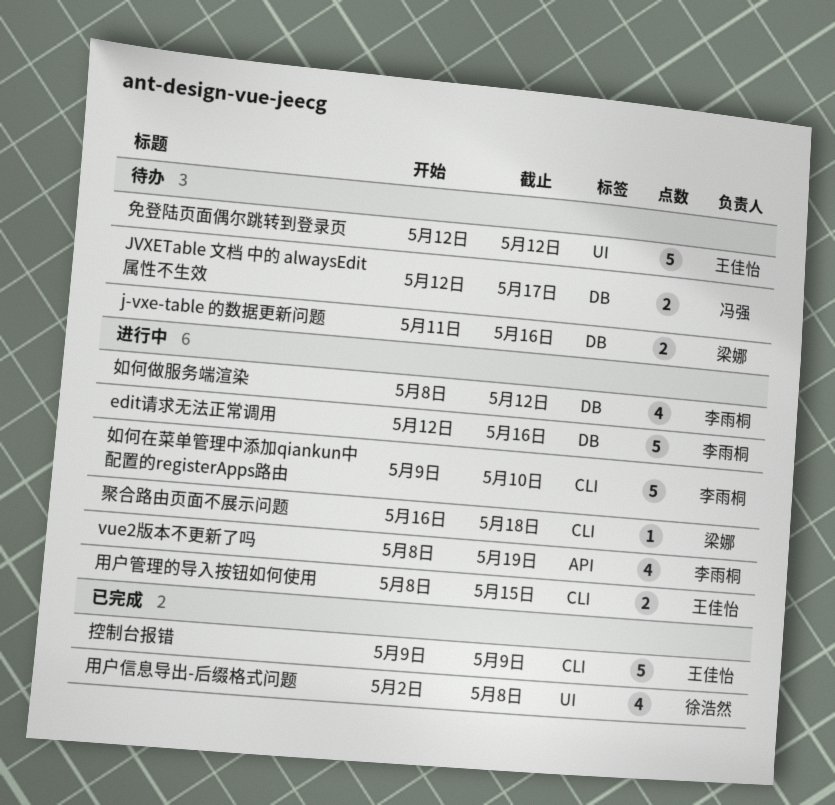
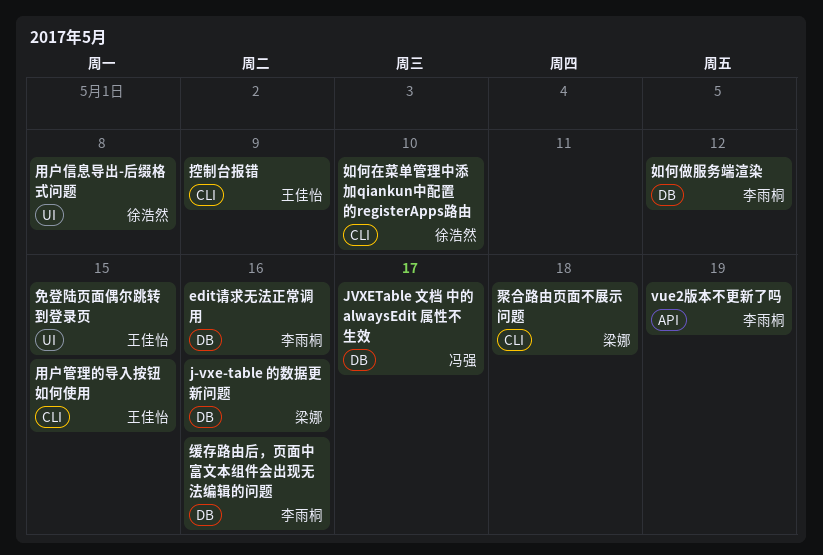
免登陆页面偶尔跳转到登录页, due: May 12 -> May 15
如何在菜单管理中添加qiankun中配置的registerApps路由, owner: 李雨桐 -> 徐浩然
缓存路由后，页面中富文本组件会出现无法编辑的问题: none -> present

